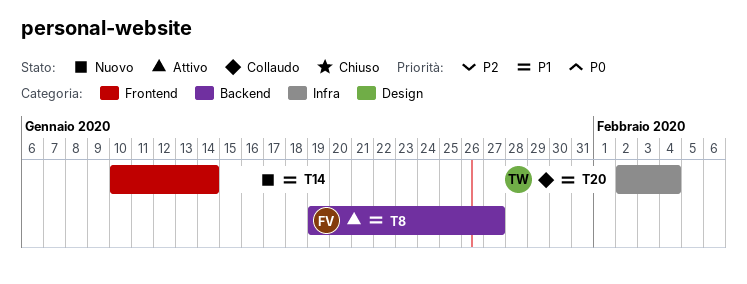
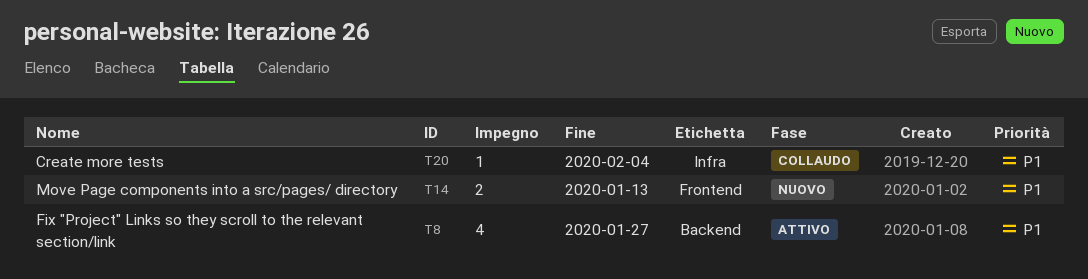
T14, due: Jan 14 -> Jan 13

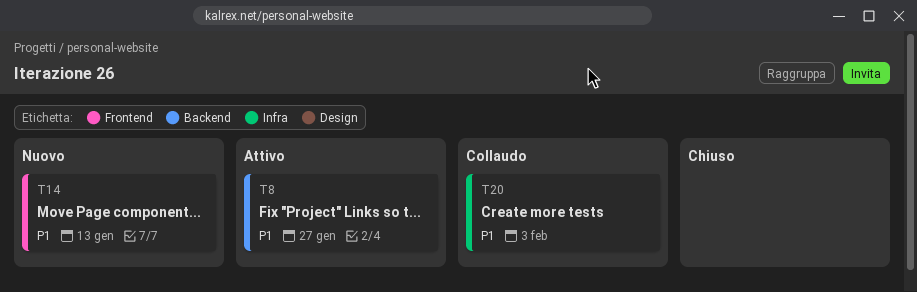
T20, due: Feb 4 -> Feb 3

